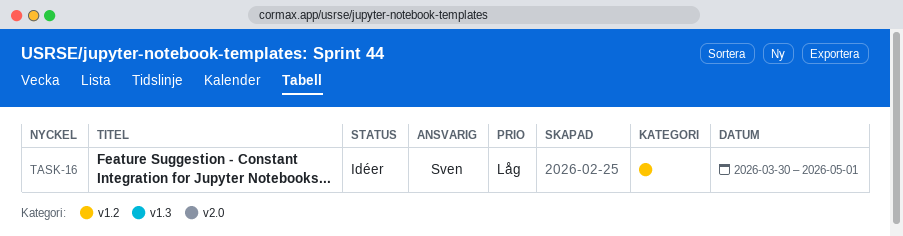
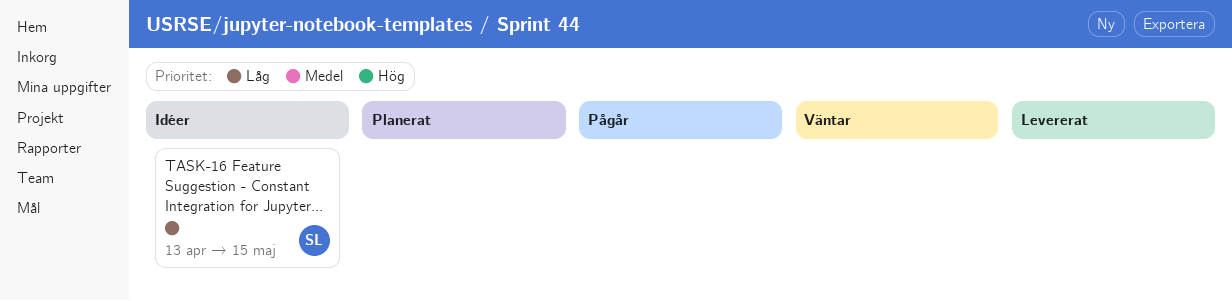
TASK-16, start: Mar 30 -> Apr 13
TASK-16, due: May 1 -> May 15

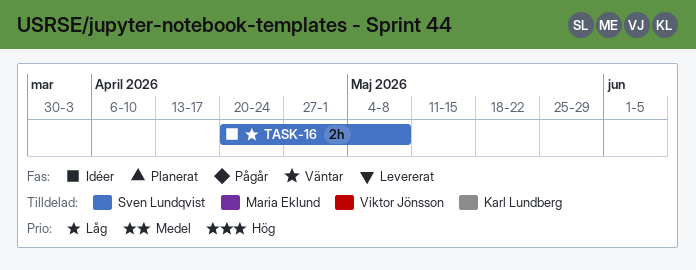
TASK-16, start: Apr 13 -> Apr 20
TASK-16, due: May 15 -> May 8

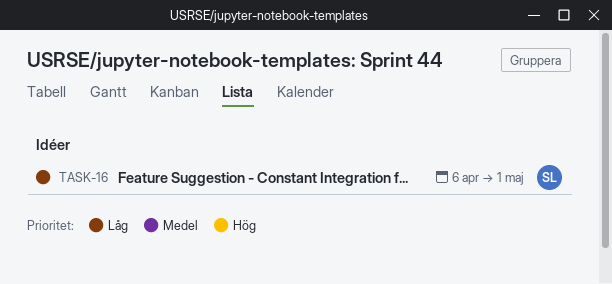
TASK-16, start: Apr 20 -> Apr 6
TASK-16, due: May 8 -> May 1

